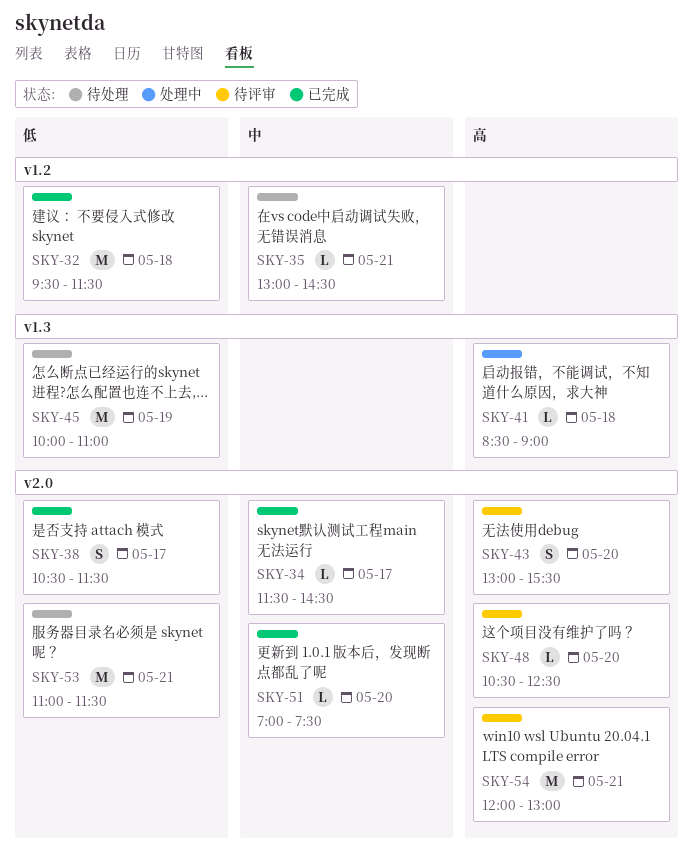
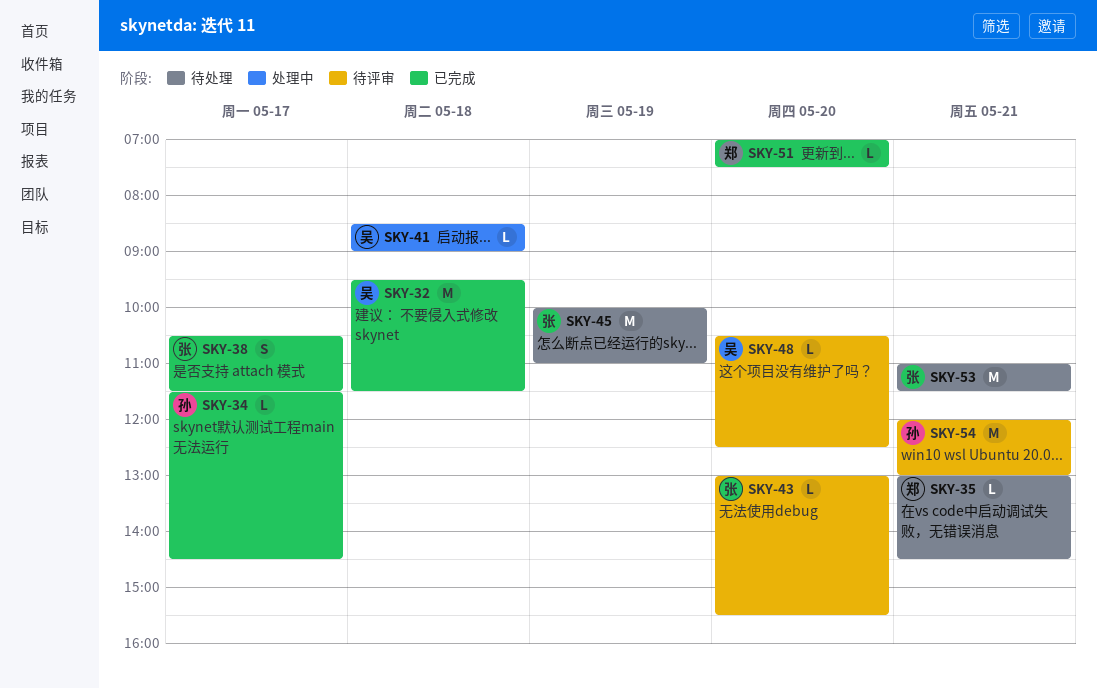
SKY-43, estimate: S -> L

